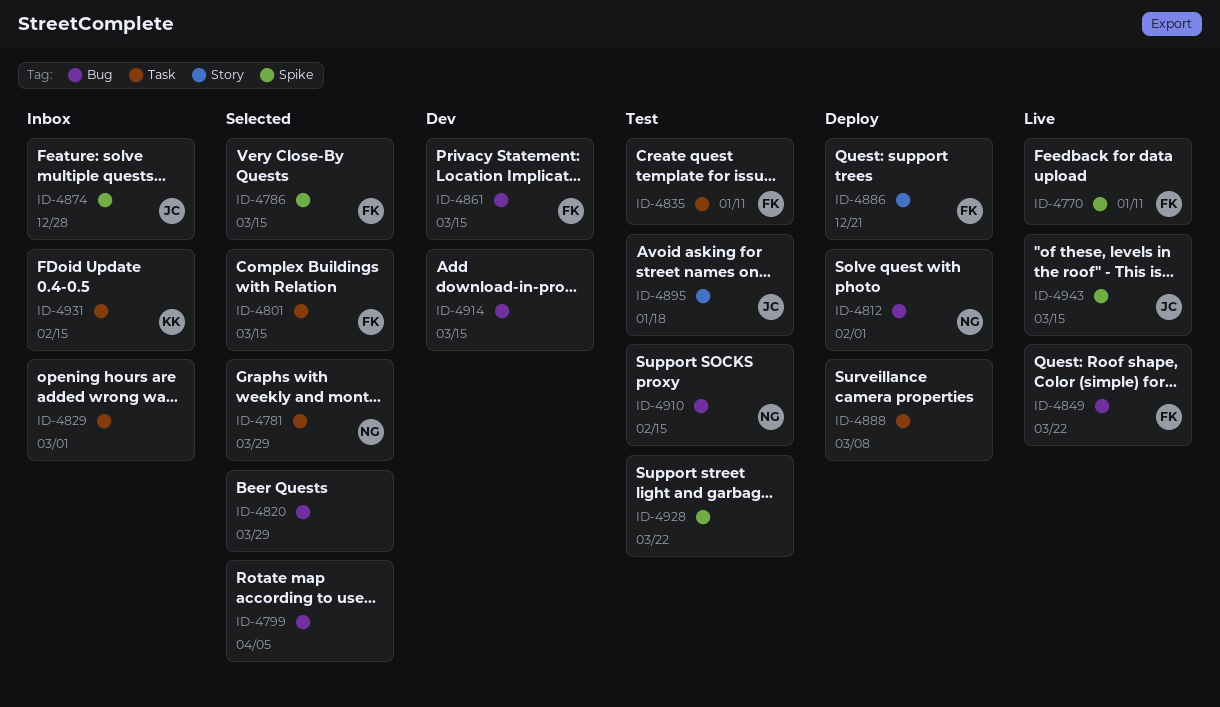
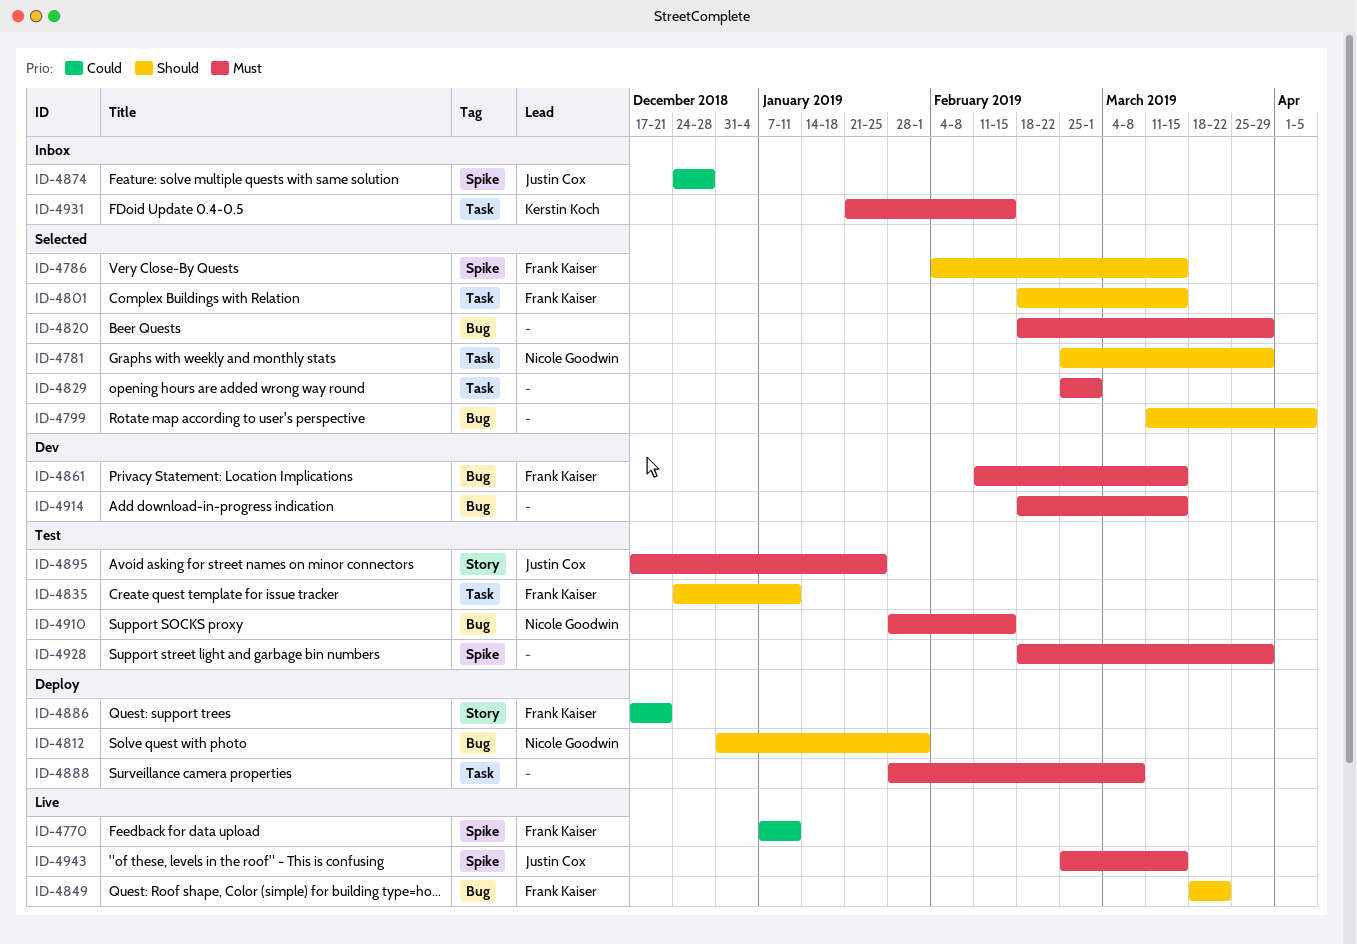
ID-4829, status: Inbox -> Selected
ID-4895, due: Jan 18 -> Jan 25
ID-4928, due: Mar 22 -> Mar 29

